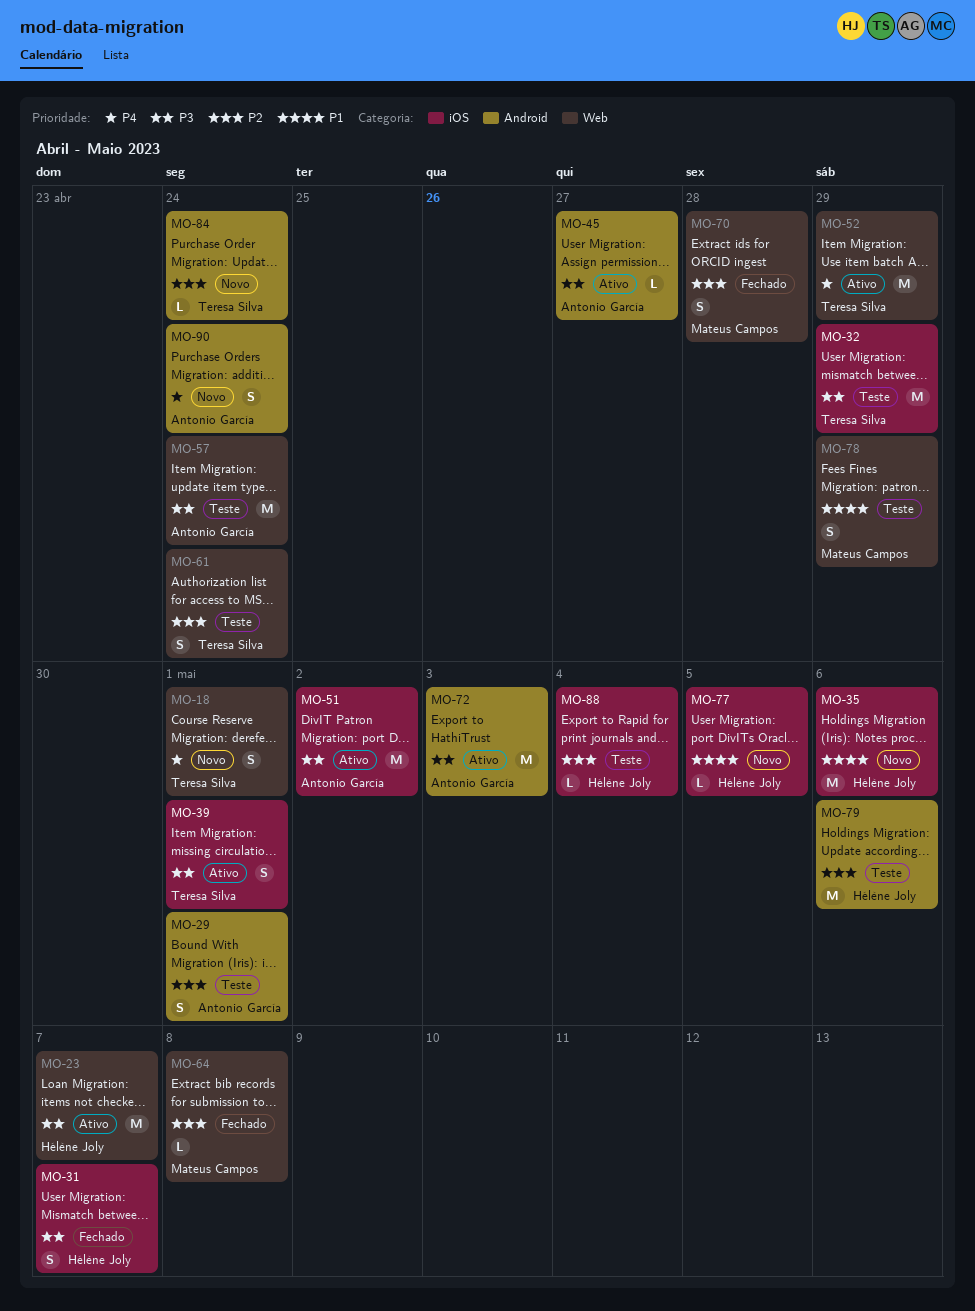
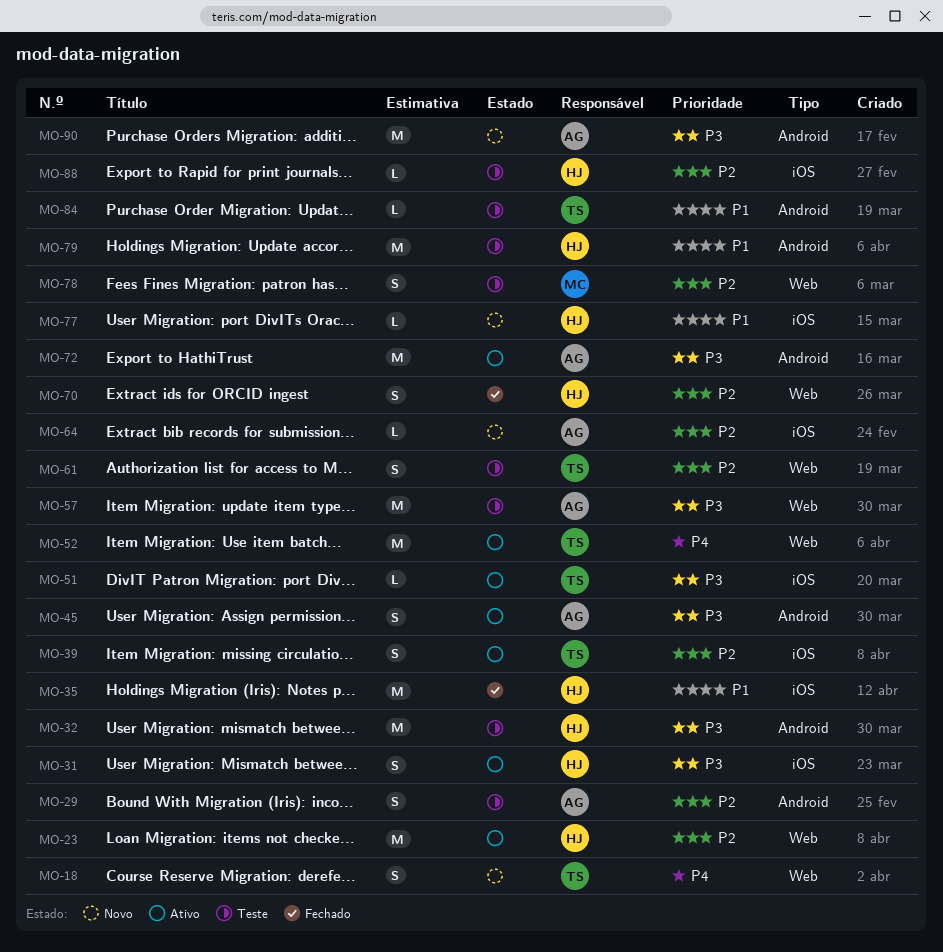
MO-23, priority: P3 -> P2
MO-31, status: Fechado -> Ativo
MO-32, owner: Teresa Silva -> Hélène Joly
MO-32, label: iOS -> Android
MO-35, status: Novo -> Fechado
MO-39, priority: P3 -> P2
MO-45, estimate: L -> S
MO-51, owner: Antonio García -> Teresa Silva
MO-51, estimate: M -> L
MO-64, status: Fechado -> Novo
MO-64, owner: Mateus Campos -> Antonio García
MO-64, label: Web -> iOS
MO-70, owner: Mateus Campos -> Hélène Joly
MO-78, priority: P1 -> P2
MO-79, priority: P2 -> P1
MO-84, status: Novo -> Teste
MO-84, priority: P2 -> P1
MO-90, priority: P4 -> P3
MO-90, estimate: S -> M

